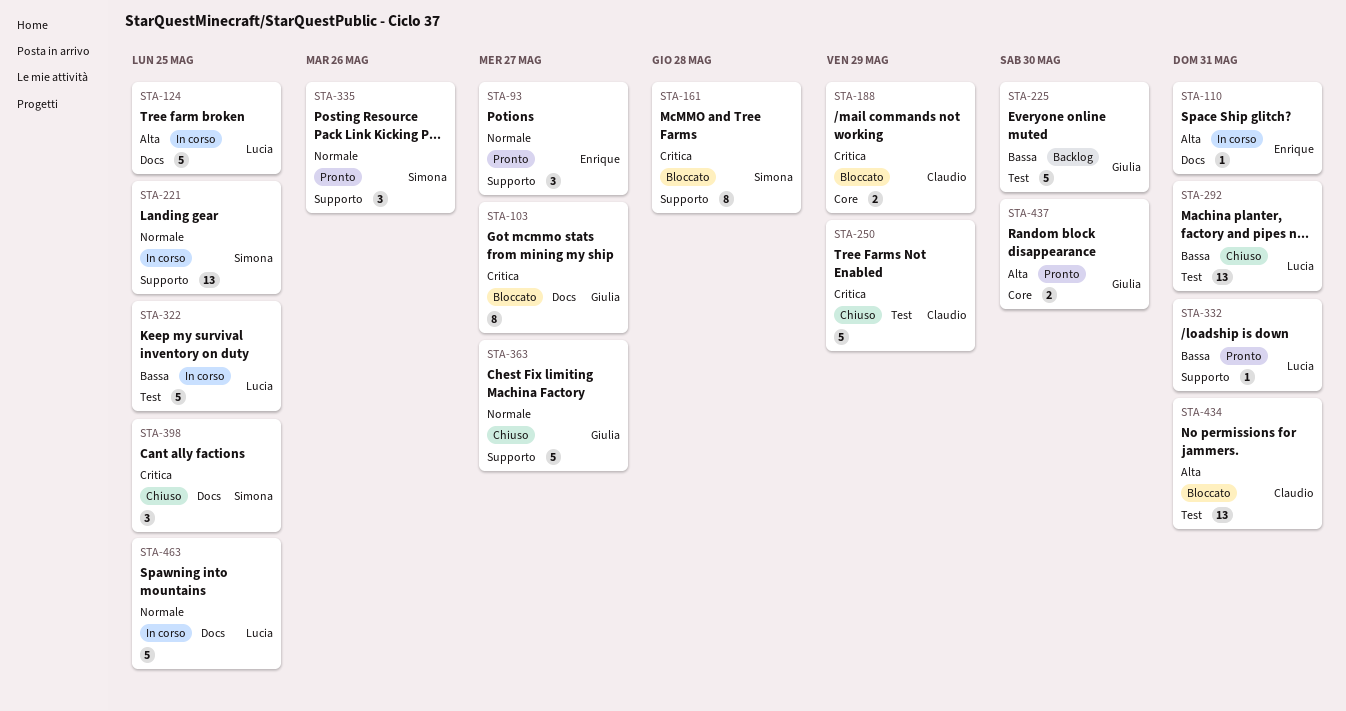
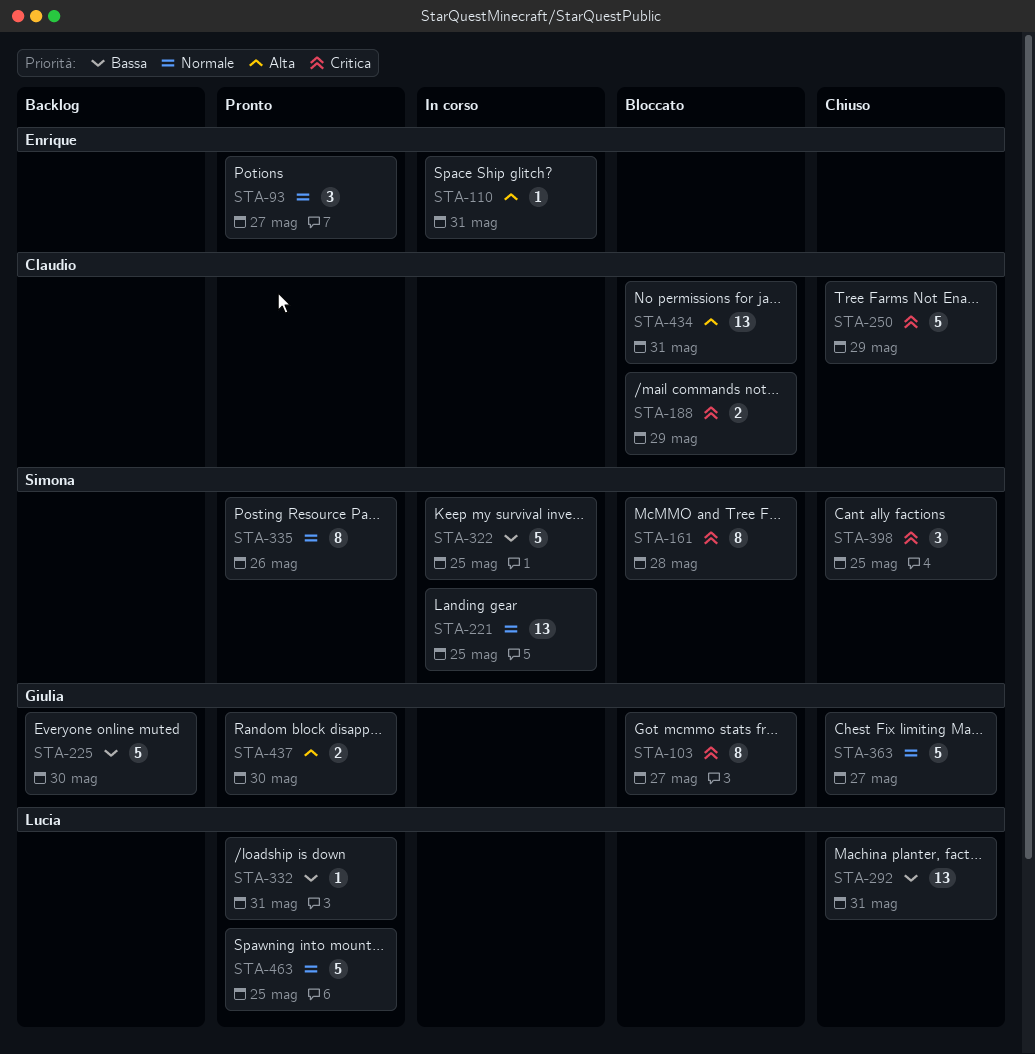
STA-124: present -> none
STA-322, owner: Lucia -> Simona
STA-335, estimate: 3 -> 8
STA-463, status: In corso -> Pronto

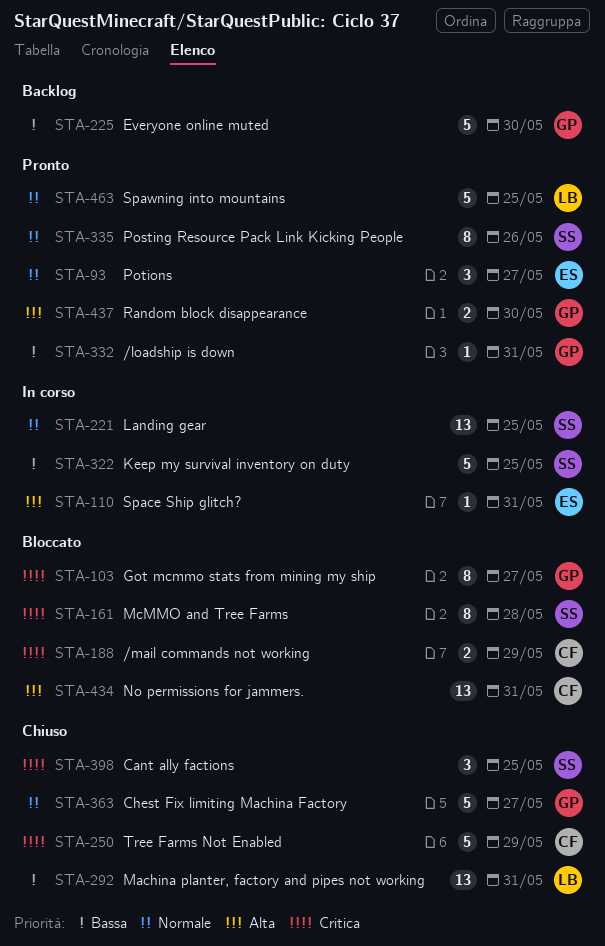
STA-332, owner: Lucia -> Giulia

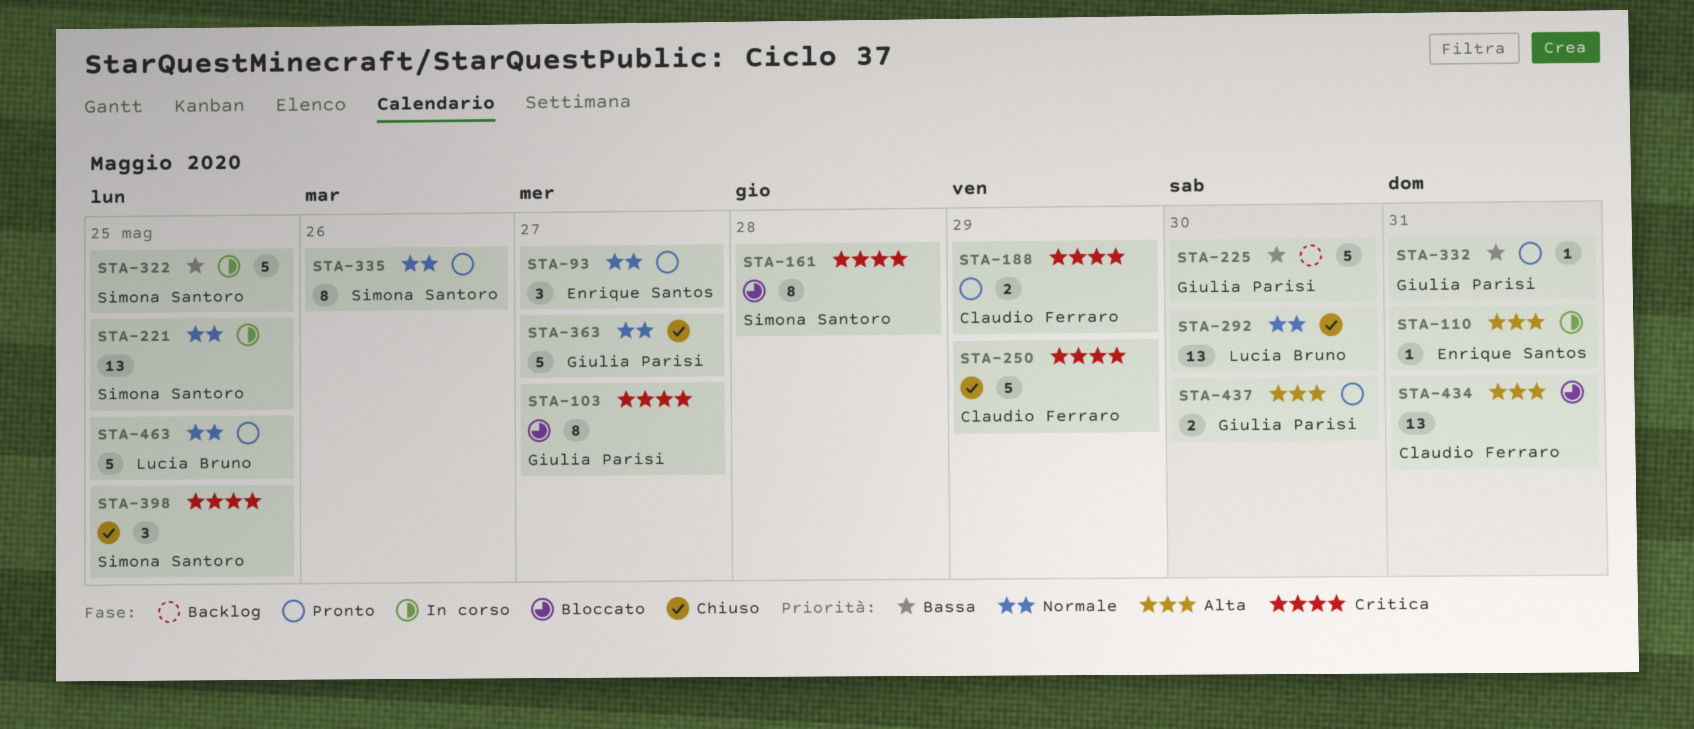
STA-188, status: Bloccato -> Pronto
STA-292, priority: Bassa -> Normale
STA-292, due: May 31 -> May 30

